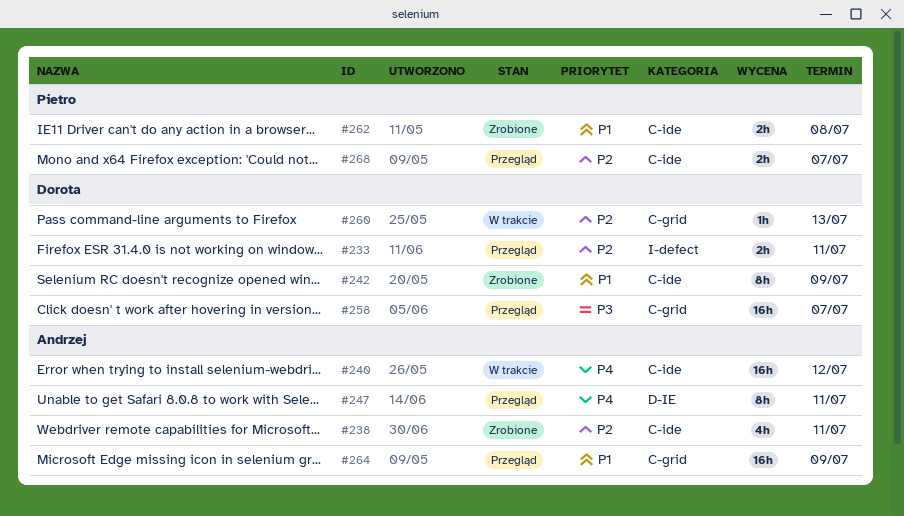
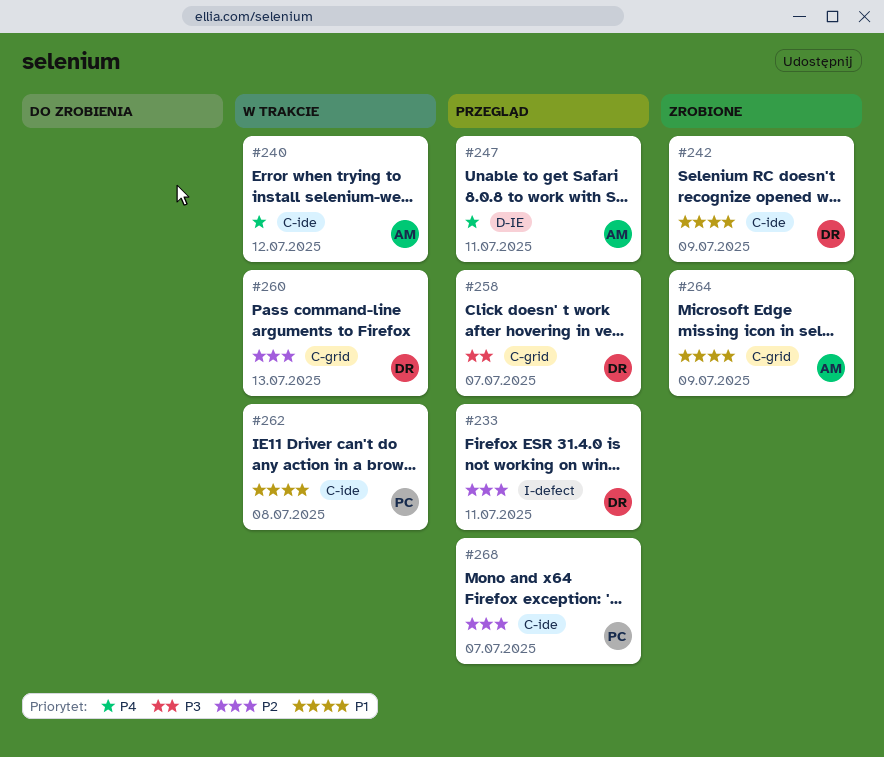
#238: present -> none
#262, status: Zrobione -> W trakcie
#264, status: Przegląd -> Zrobione

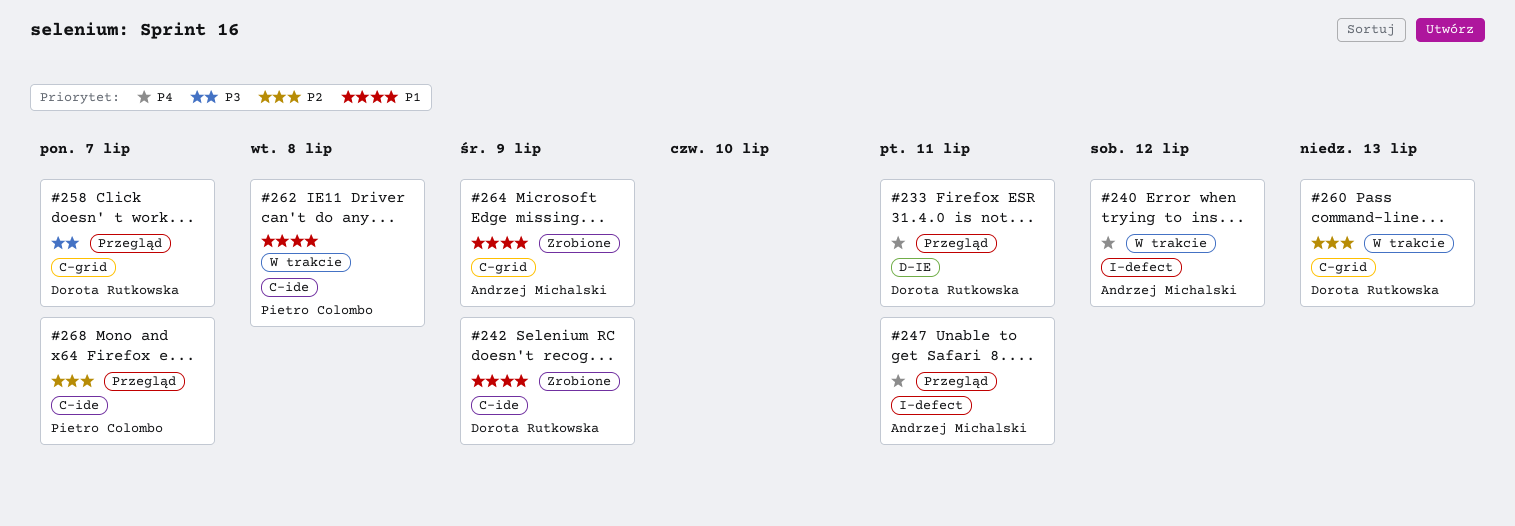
#233, priority: P2 -> P4
#233, label: I-defect -> D-IE
#240, label: C-ide -> I-defect
#247, label: D-IE -> I-defect

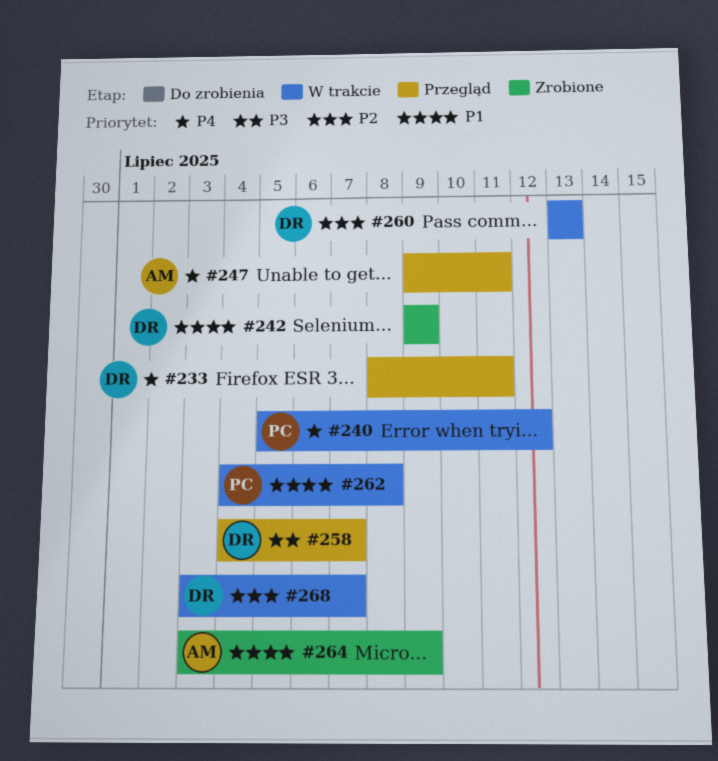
#240, owner: Andrzej Michalski -> Pietro Colombo
#268, status: Przegląd -> W trakcie
#268, owner: Pietro Colombo -> Dorota Rutkowska

